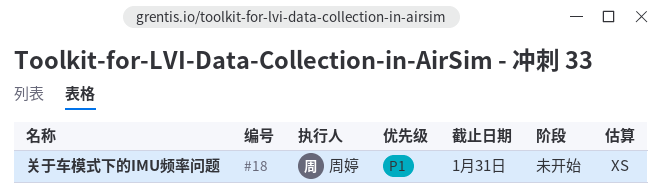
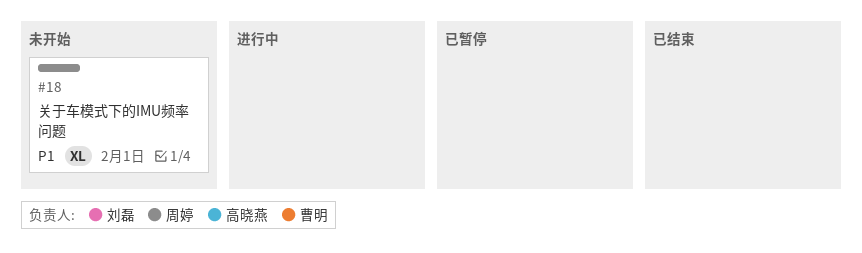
#18, estimate: XS -> XL
#18, due: Jan 31 -> Feb 1

